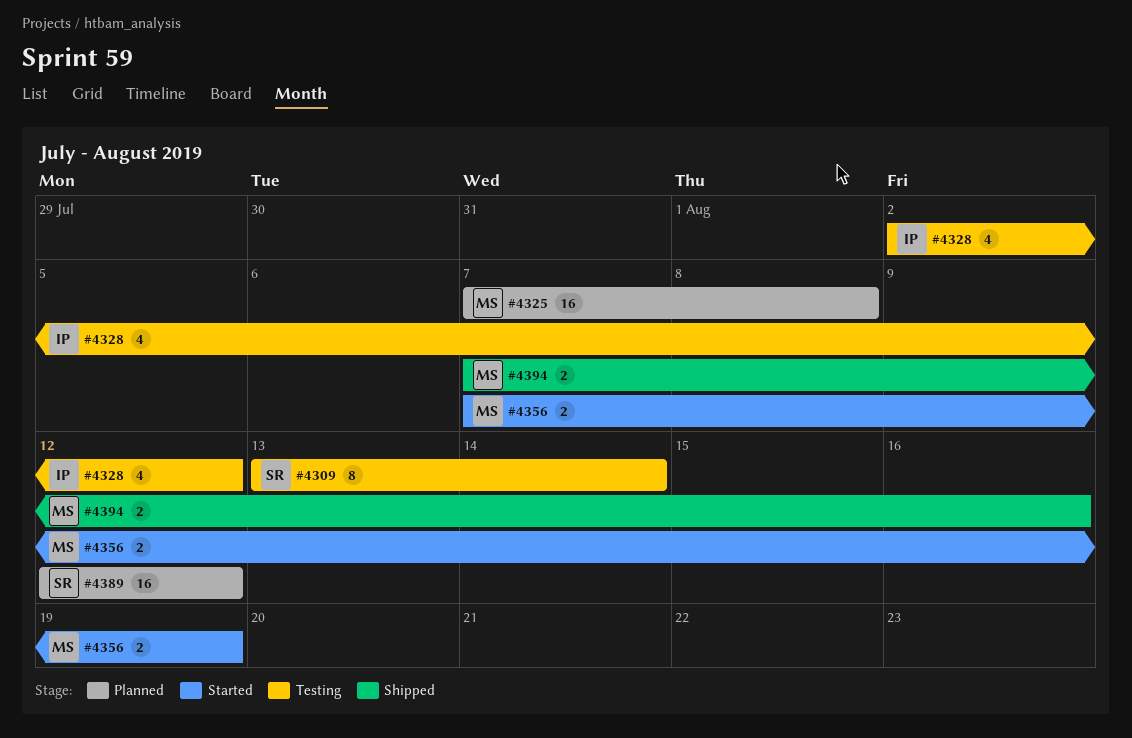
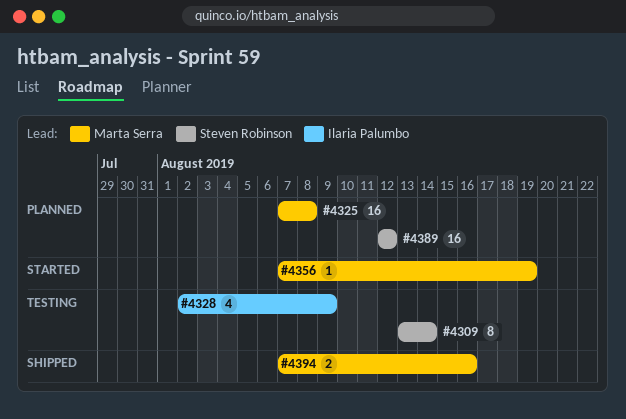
#4328, due: Aug 12 -> Aug 9
#4356, estimate: 2 -> 1

